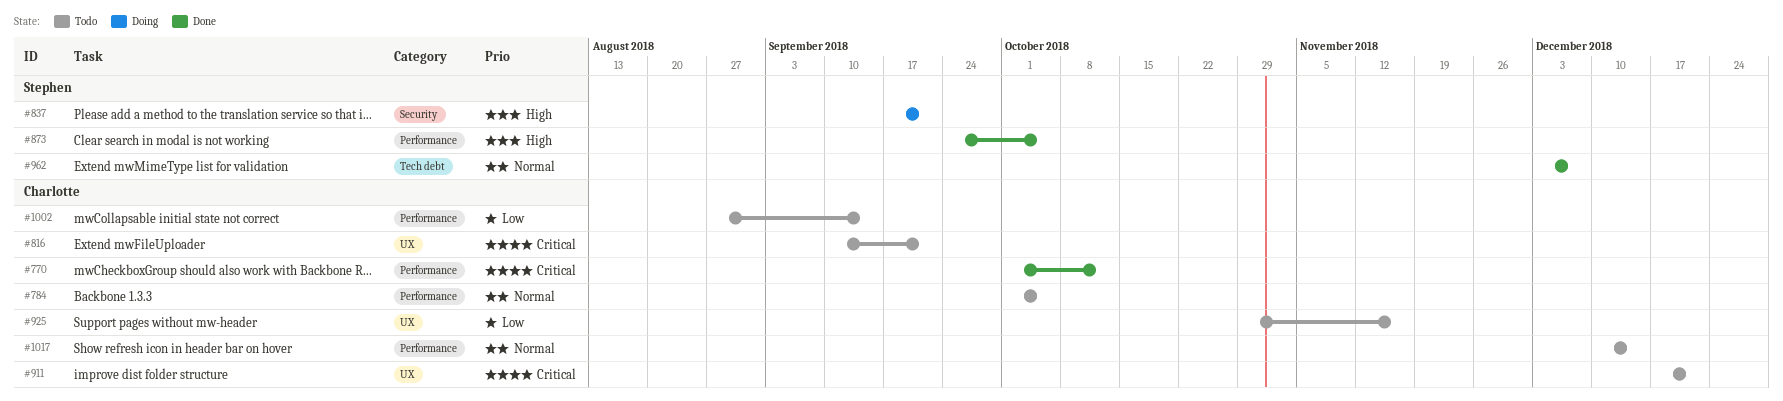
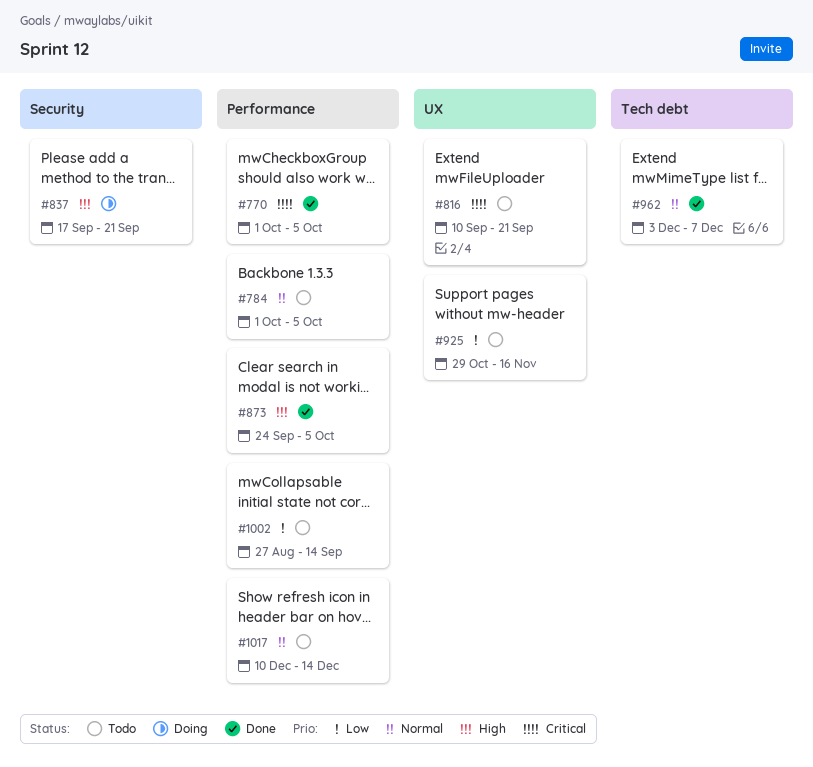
#770, due: Oct 12 -> Oct 5
#911: present -> none

